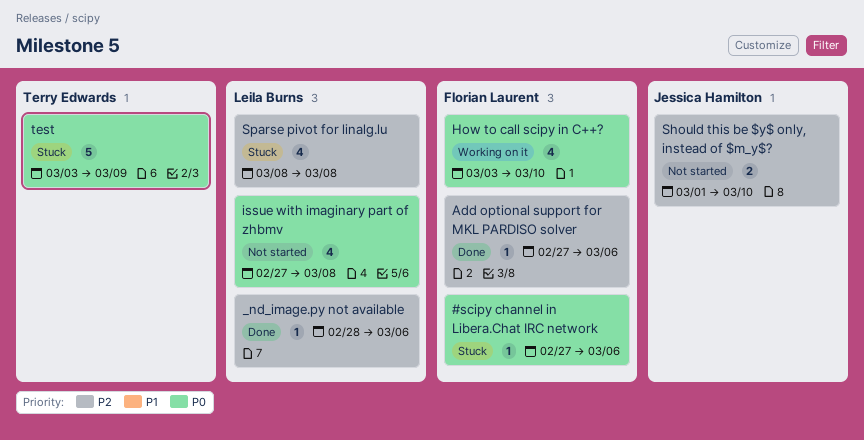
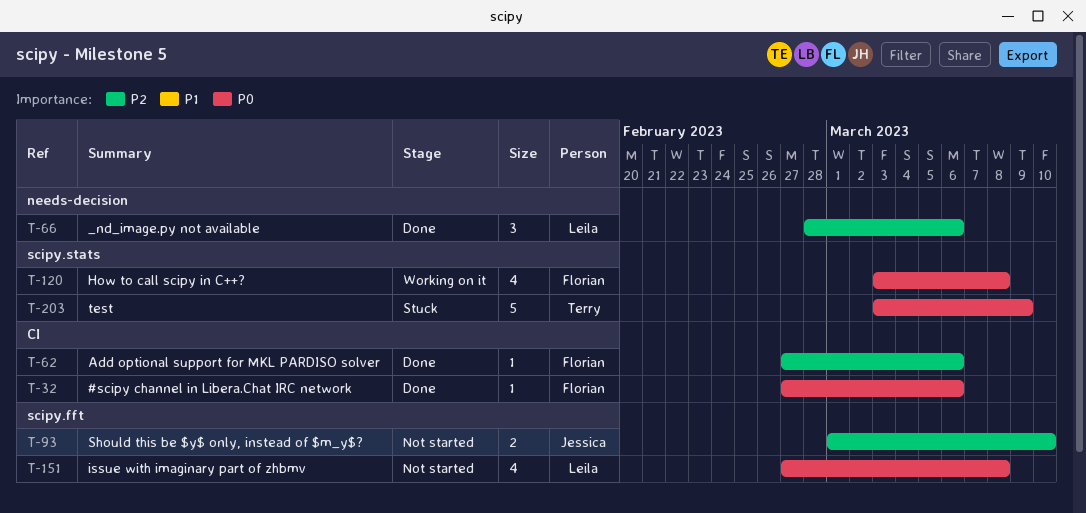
#scipy channel in Libera.Chat IRC network, status: Stuck -> Done
_nd_image.py not available, estimate: 1 -> 3
How to call scipy in C++?, due: Mar 10 -> Mar 8
Sparse pivot for linalg.lu: present -> none

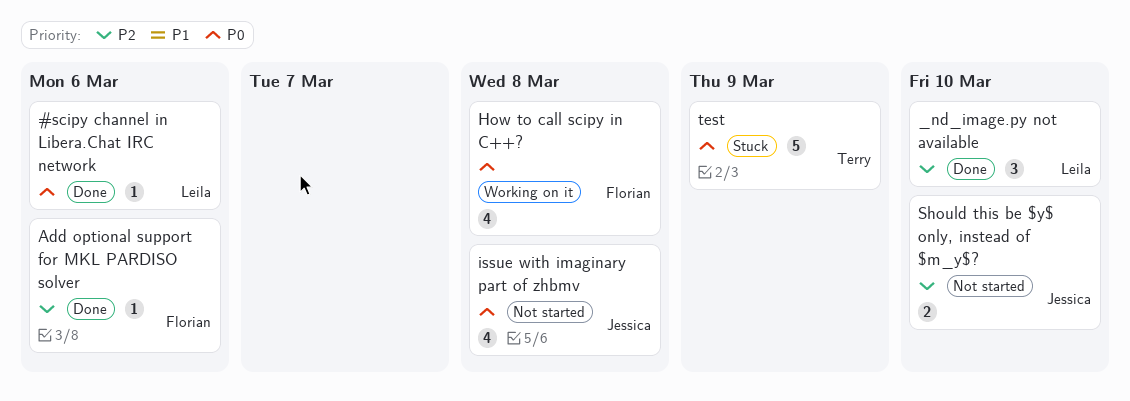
#scipy channel in Libera.Chat IRC network, owner: Florian -> Leila
_nd_image.py not available, due: Mar 6 -> Mar 10
issue with imaginary part of zhbmv, owner: Leila -> Jessica

